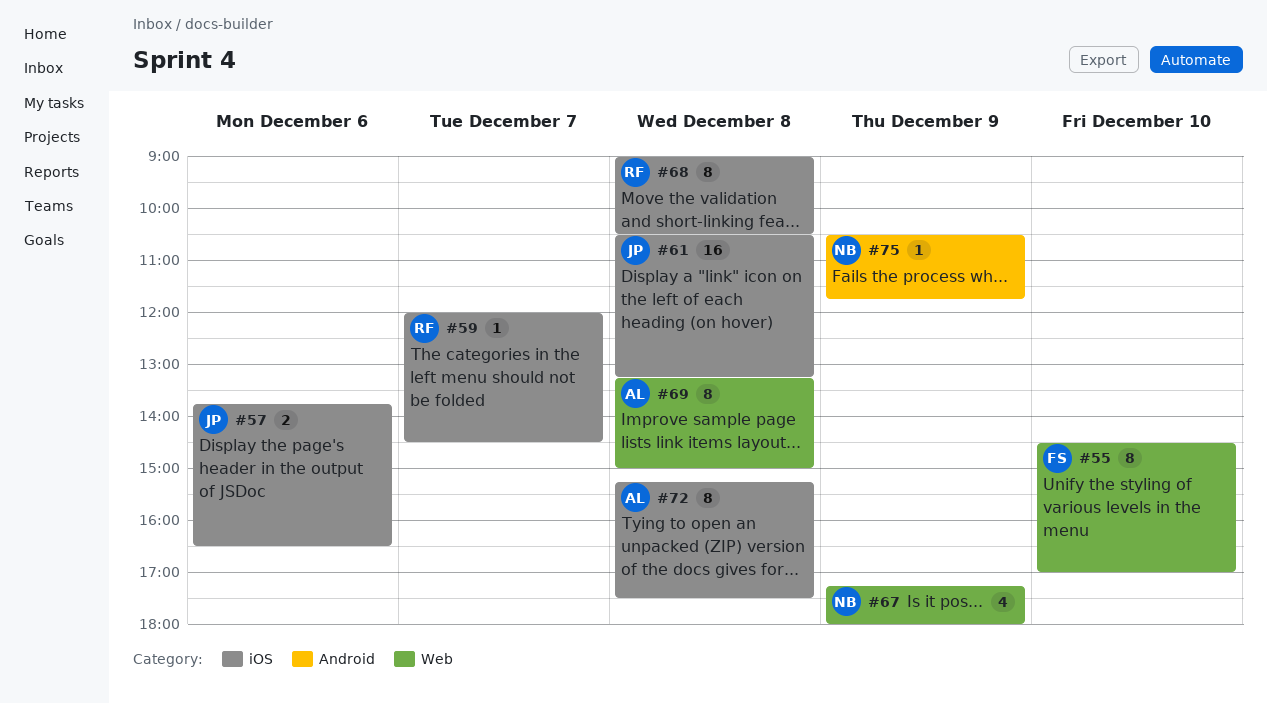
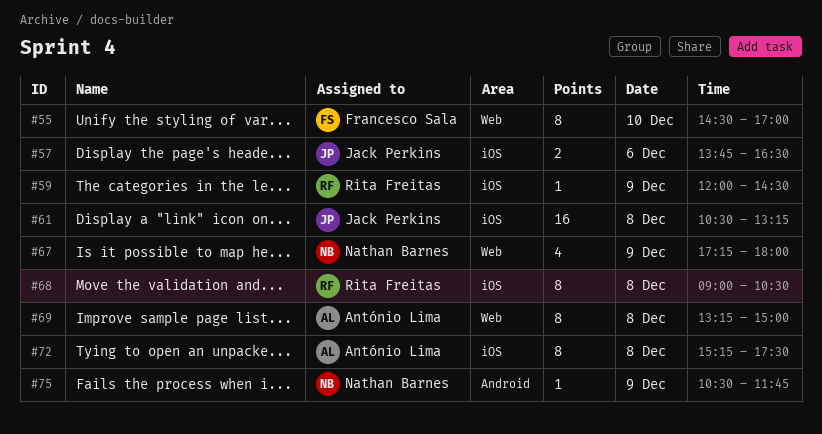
#59, day: Dec 7 -> Dec 9

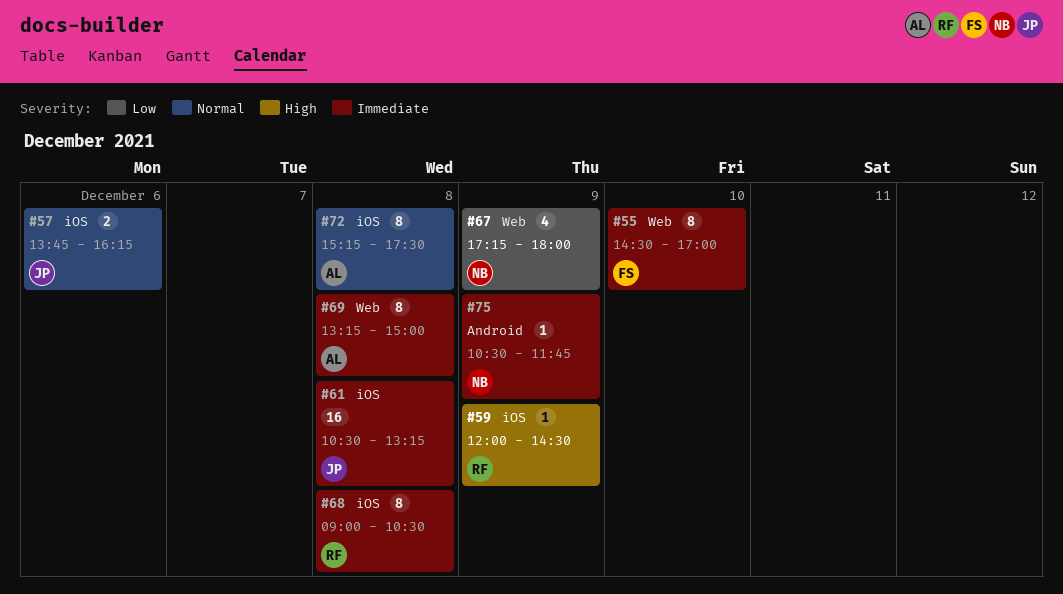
#57, ends: 16:30 -> 16:15

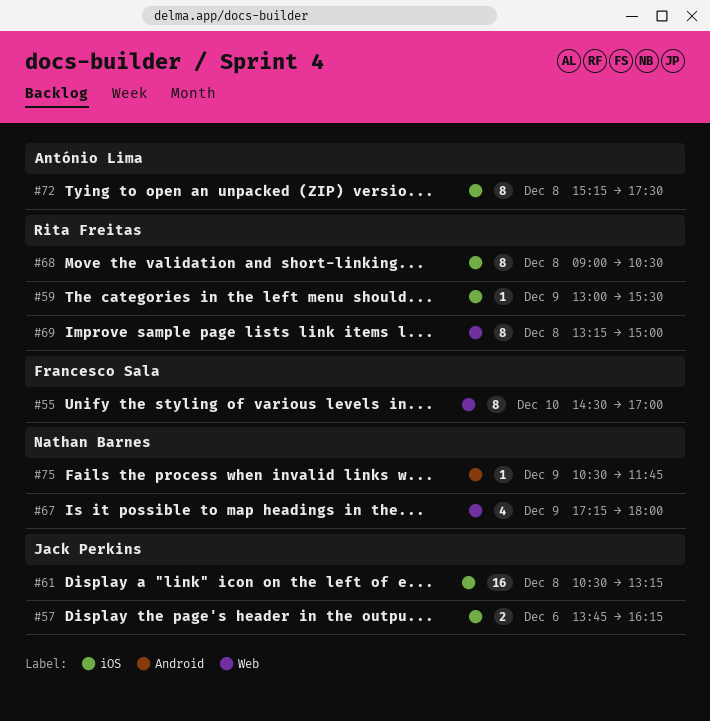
#59, begins: 12:00 -> 13:00
#59, ends: 14:30 -> 15:30
#69, owner: António Lima -> Rita Freitas

